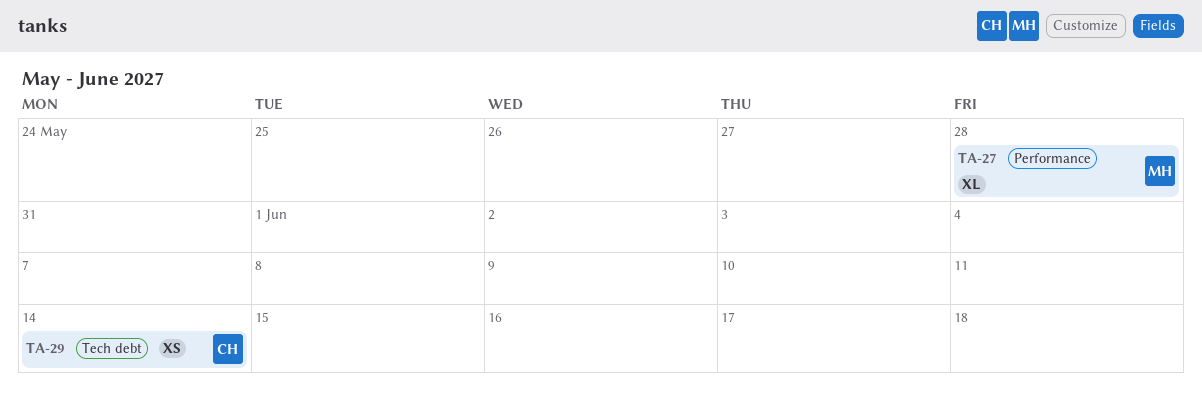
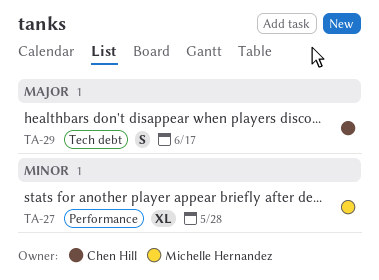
TA-29, estimate: XS -> S
TA-29, due: Jun 14 -> Jun 17

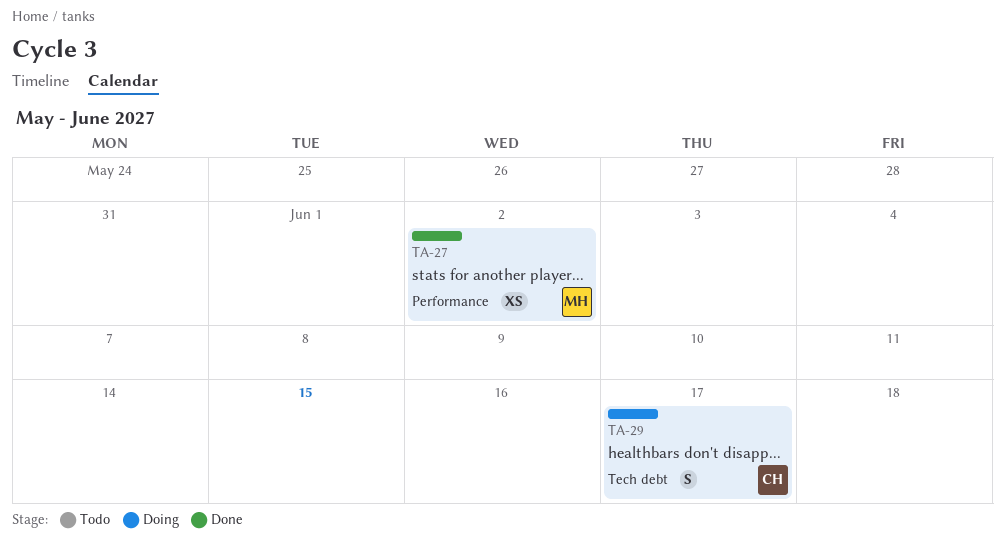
TA-27, estimate: XL -> XS
TA-27, due: May 28 -> Jun 2

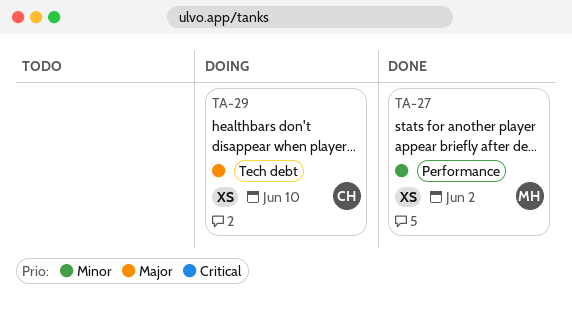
TA-29, estimate: S -> XS
TA-29, due: Jun 17 -> Jun 10

